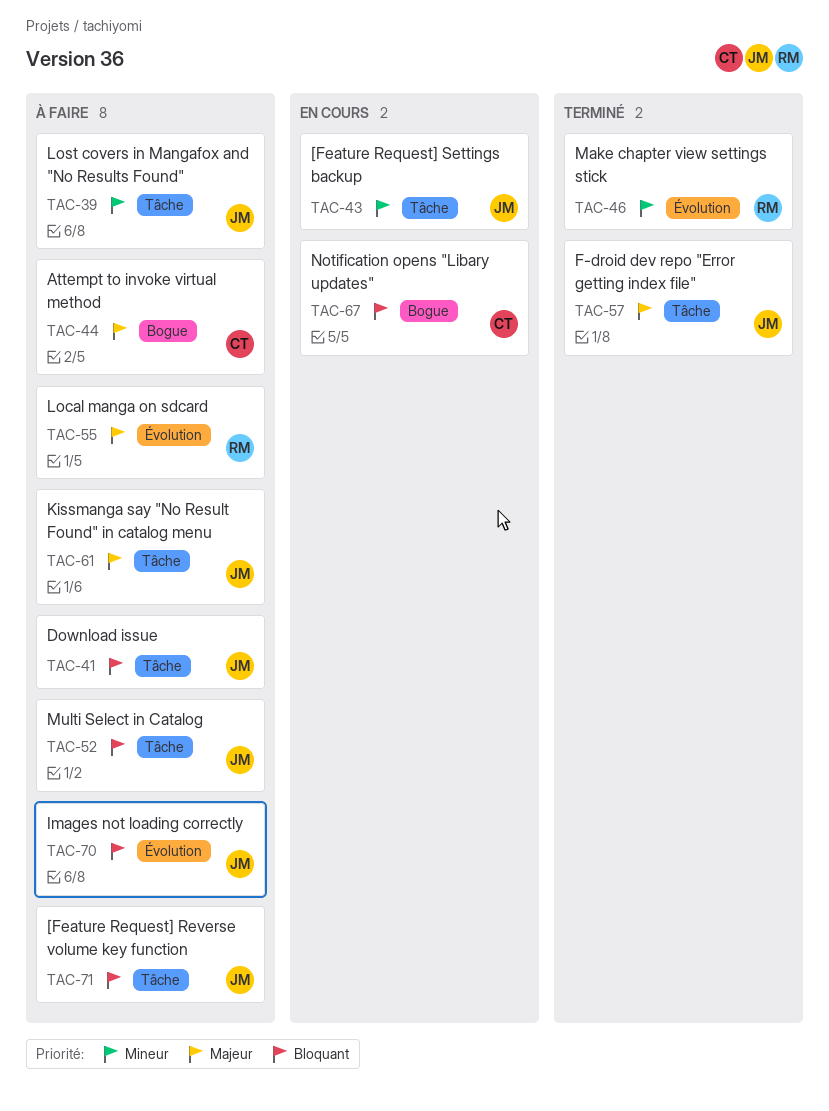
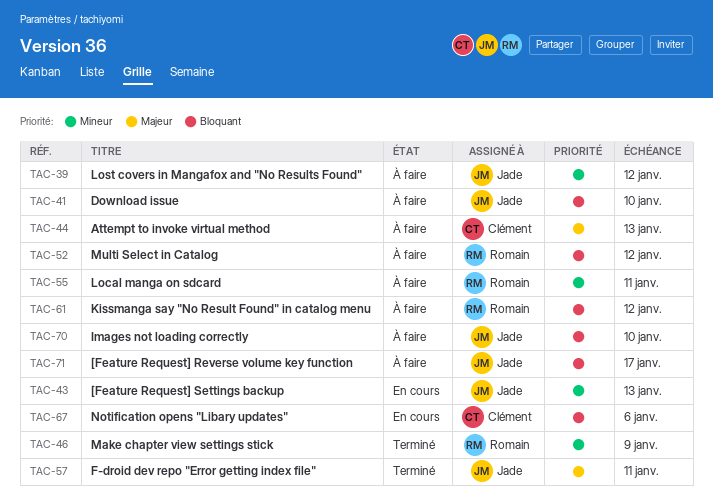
TAC-52, owner: Jade -> Romain
TAC-55, priority: Majeur -> Mineur
TAC-61, owner: Jade -> Romain
TAC-61, priority: Majeur -> Bloquant

